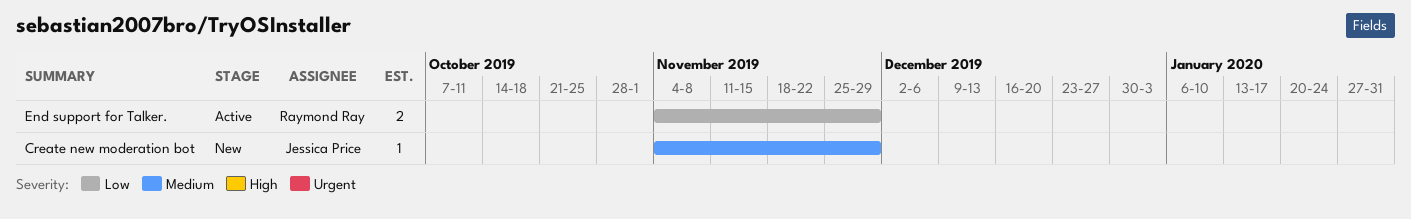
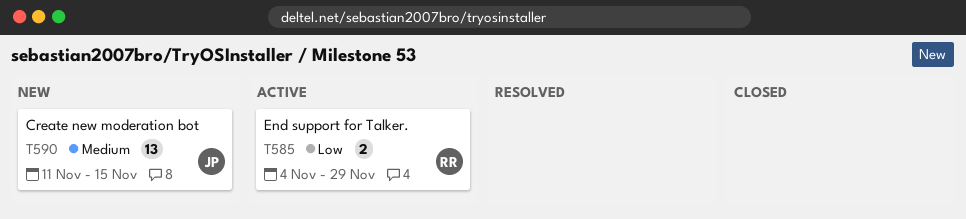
Create new moderation bot, estimate: 1 -> 13
Create new moderation bot, start: Nov 4 -> Nov 11
Create new moderation bot, due: Nov 29 -> Nov 15

